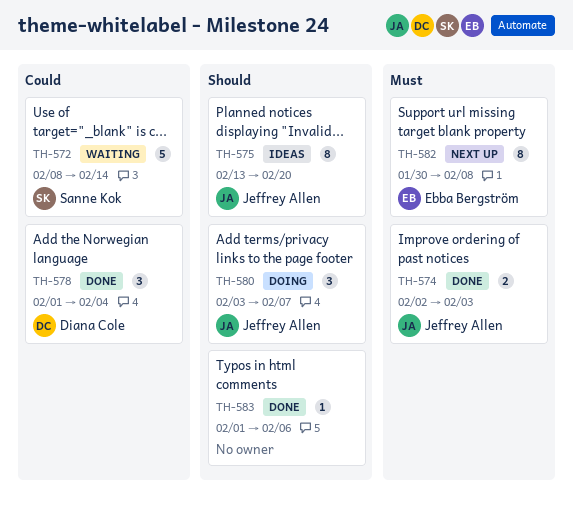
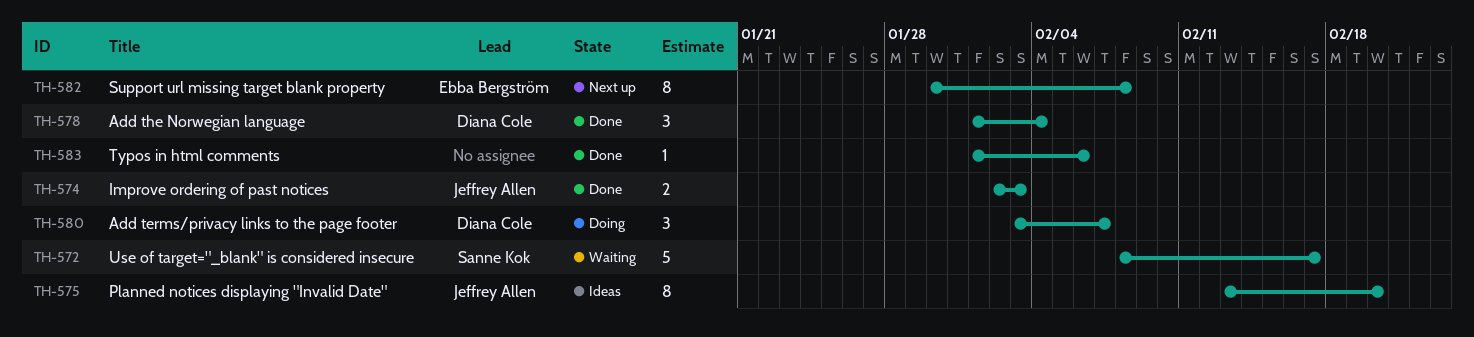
TH-572, due: Feb 14 -> Feb 17
TH-580, owner: Jeffrey Allen -> Diana Cole

